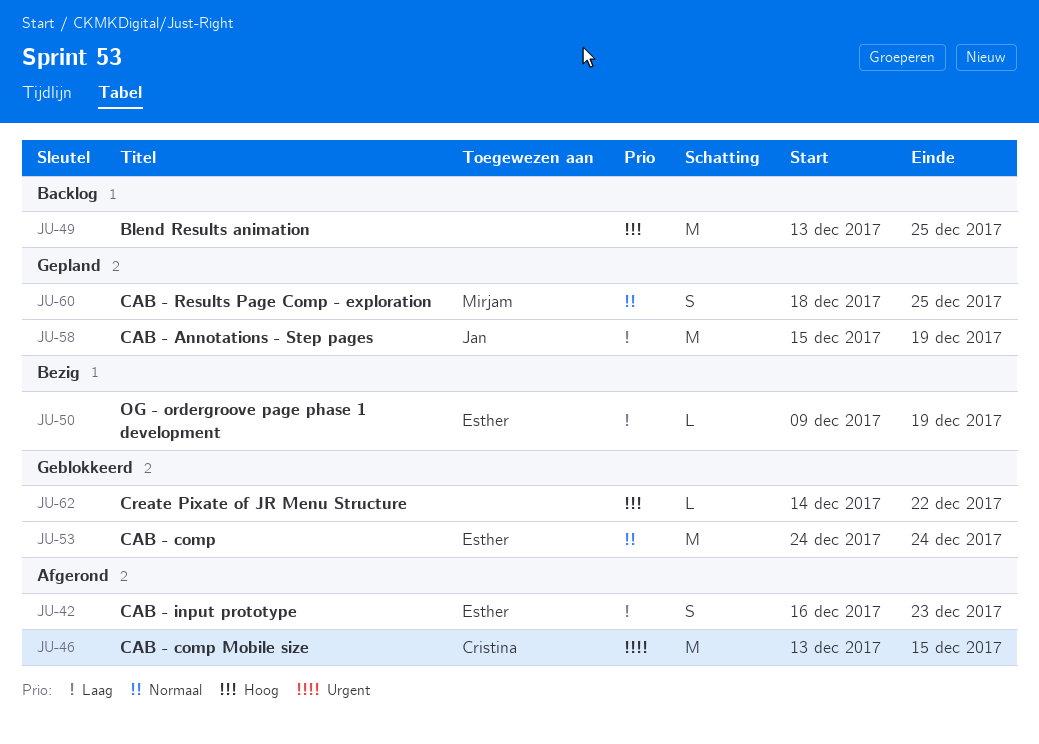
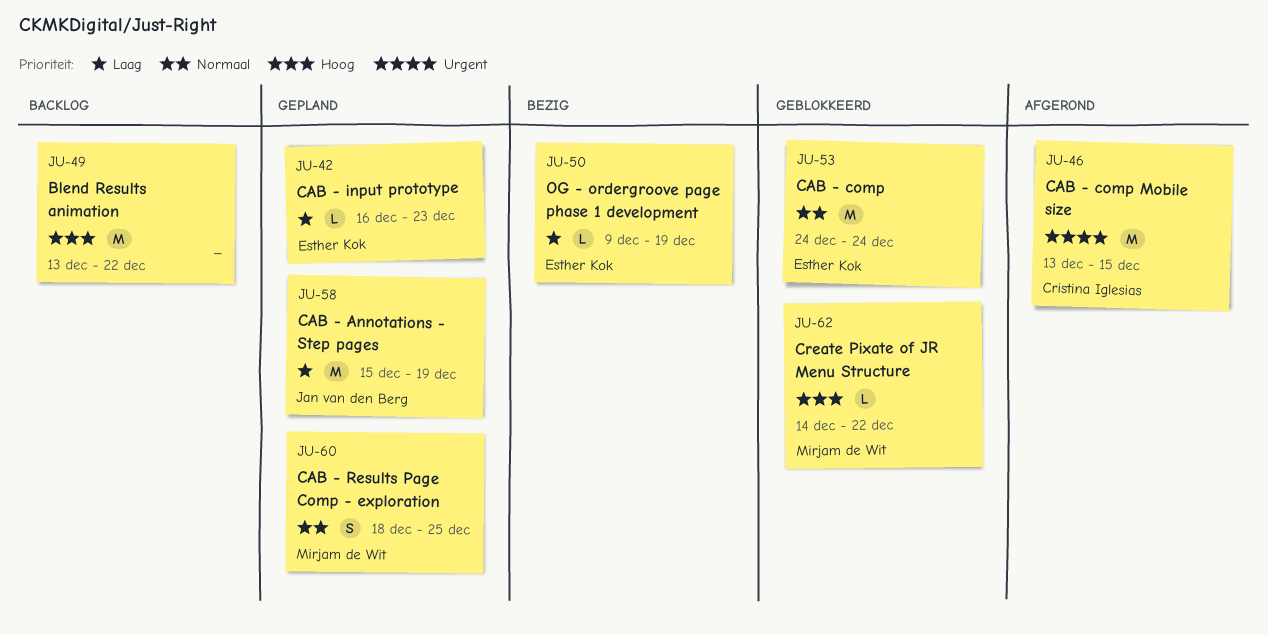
JU-42, status: Afgerond -> Gepland
JU-42, estimate: S -> L
JU-49, due: Dec 25 -> Dec 22
JU-62, owner: none -> Mirjam de Wit

